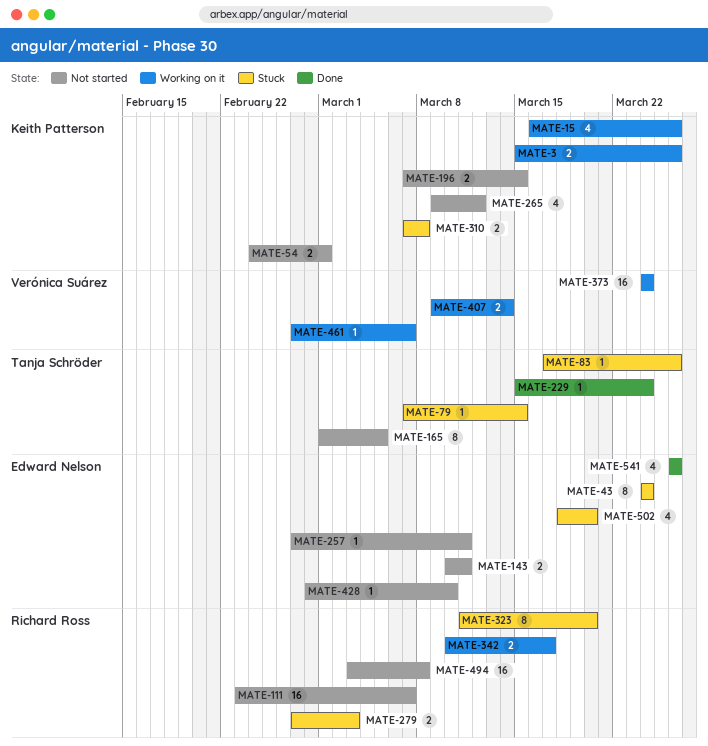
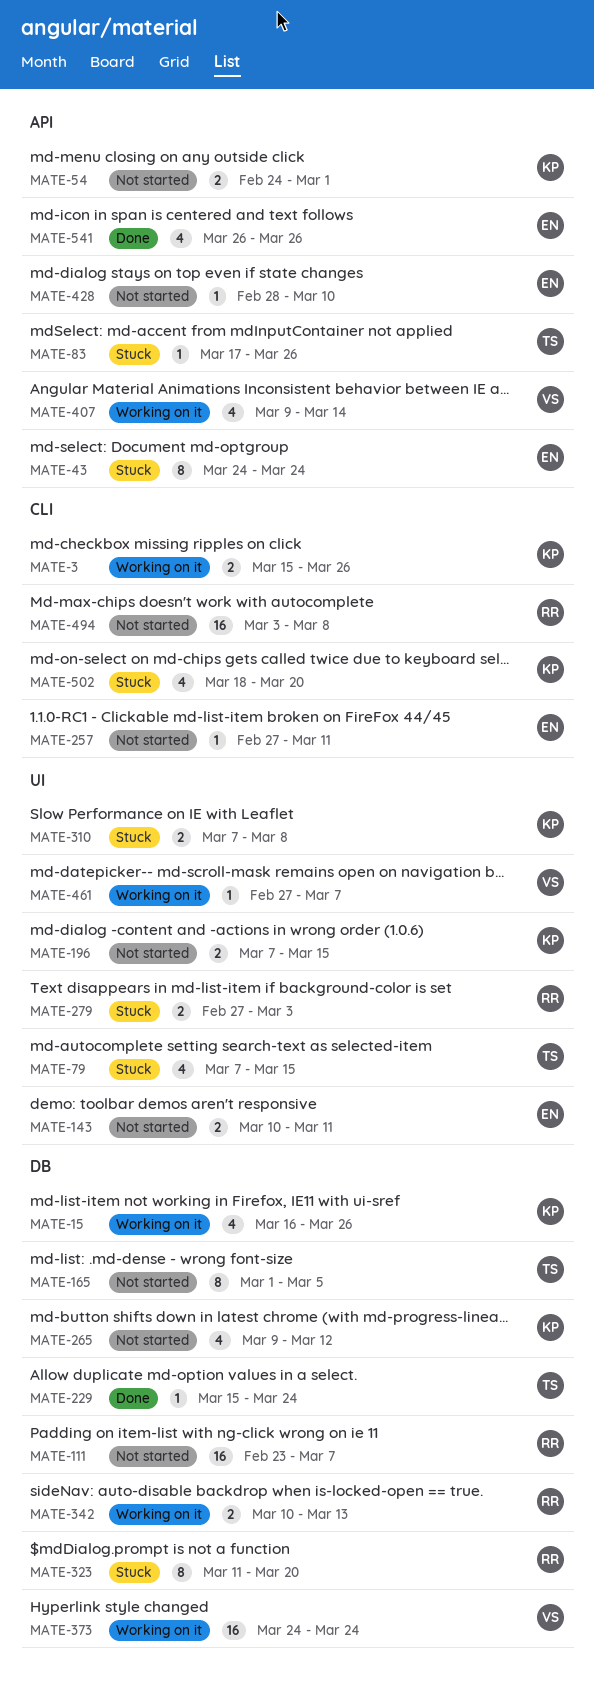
MATE-79, estimate: 1 -> 4
MATE-342, due: Mar 17 -> Mar 13
MATE-407, estimate: 2 -> 4
MATE-502, owner: Edward Nelson -> Keith Patterson

